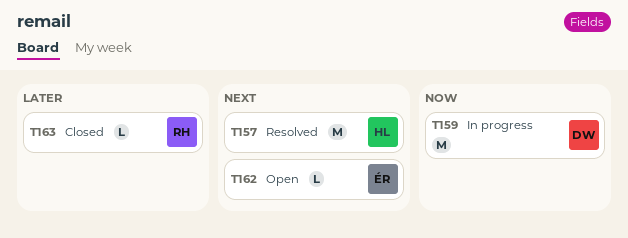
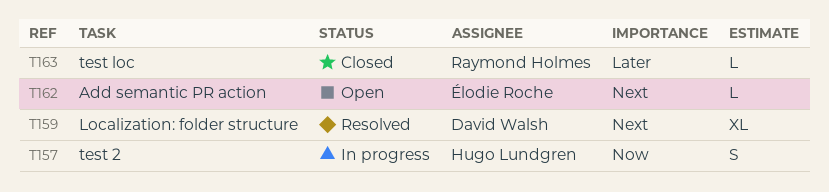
T157, status: Resolved -> In progress
T157, priority: Next -> Now
T157, estimate: M -> S
T159, status: In progress -> Resolved
T159, priority: Now -> Next
T159, estimate: M -> XL

